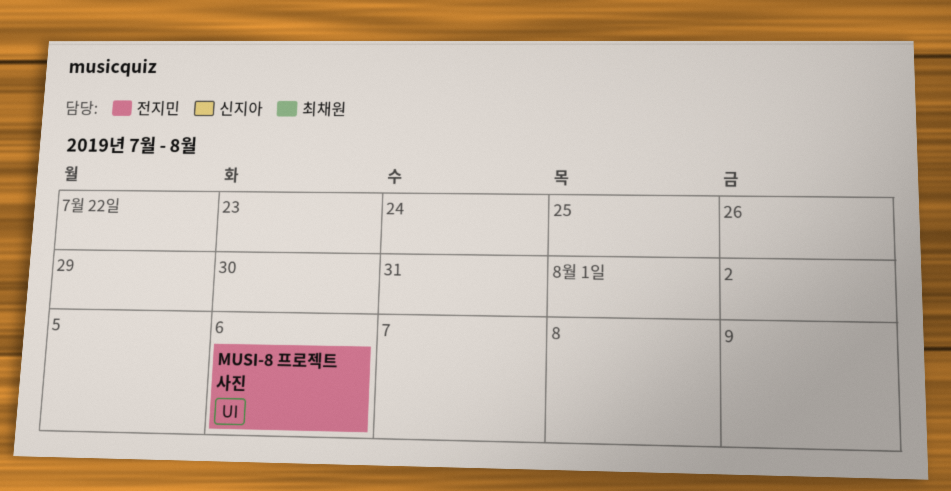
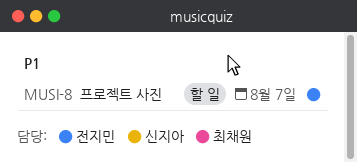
MUSI-8, due: Aug 6 -> Aug 7

